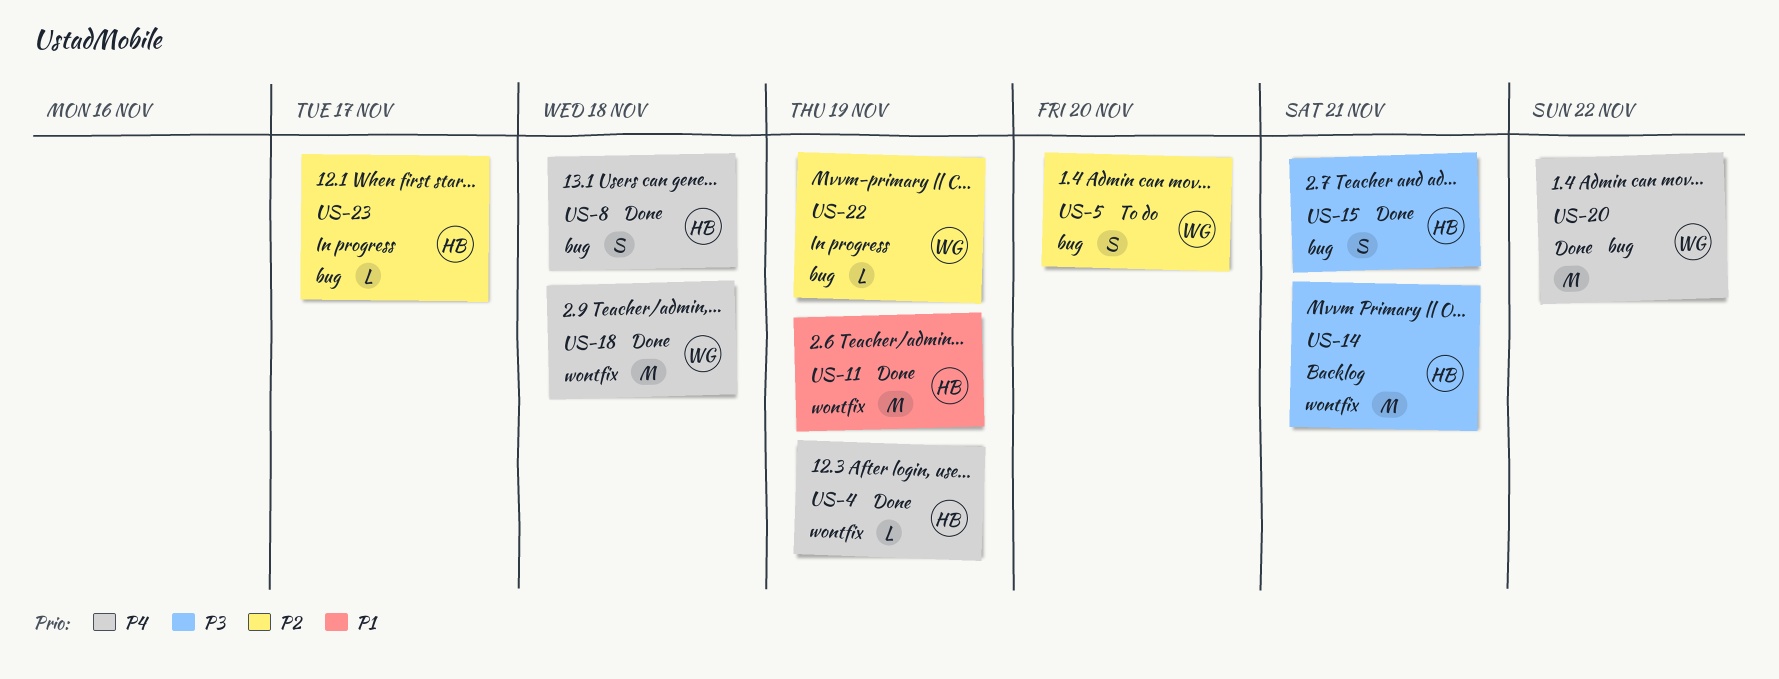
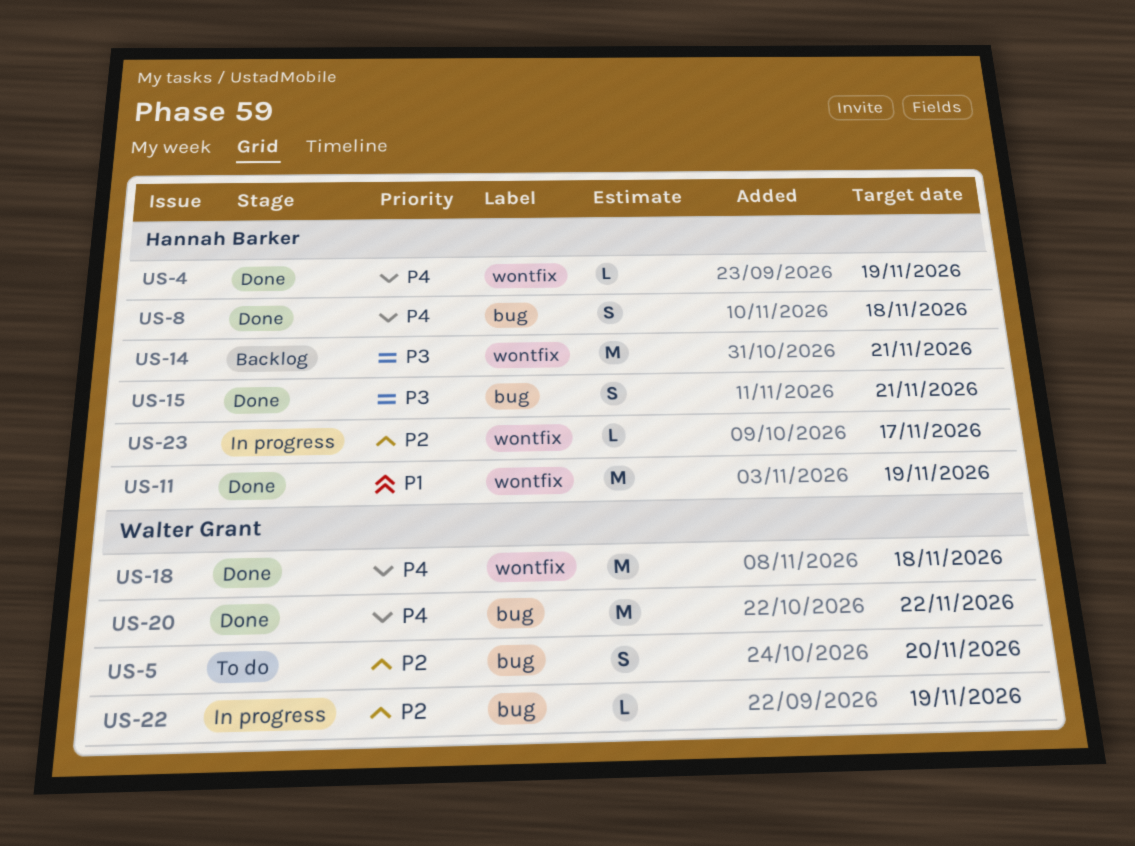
US-23, label: bug -> wontfix

